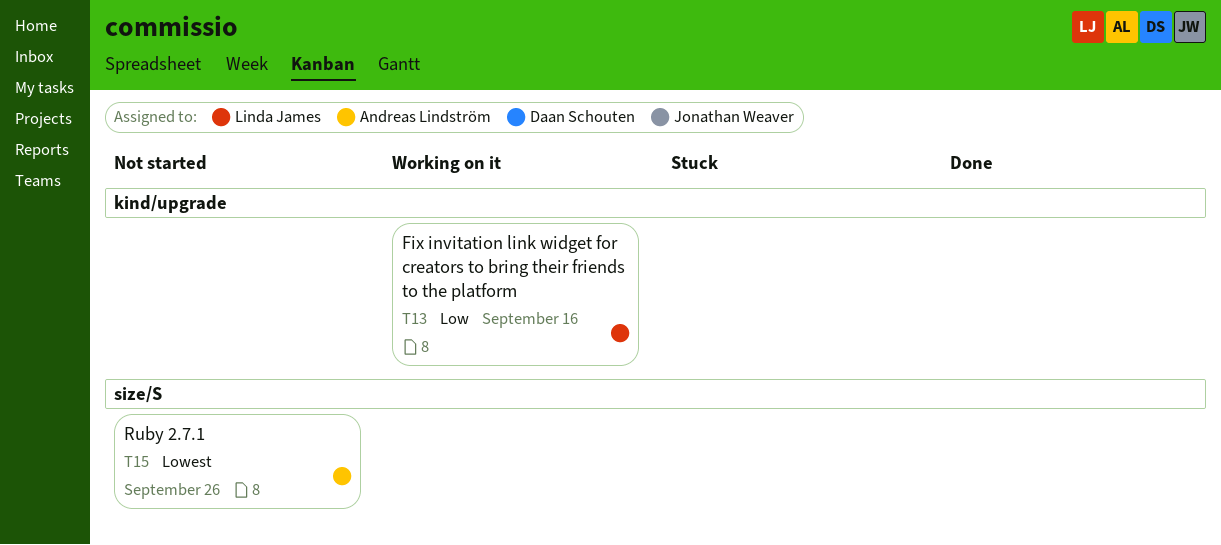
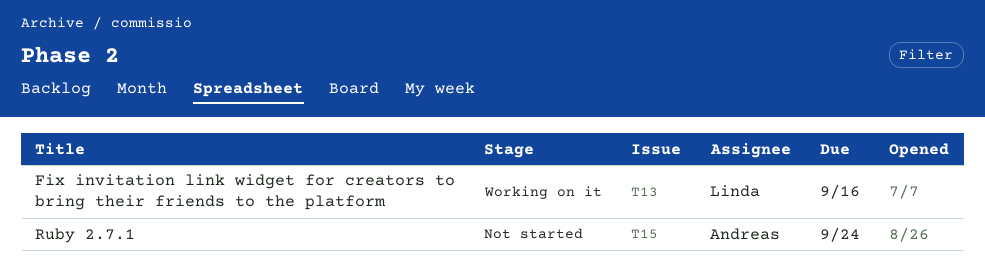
T15, due: Sep 26 -> Sep 24

